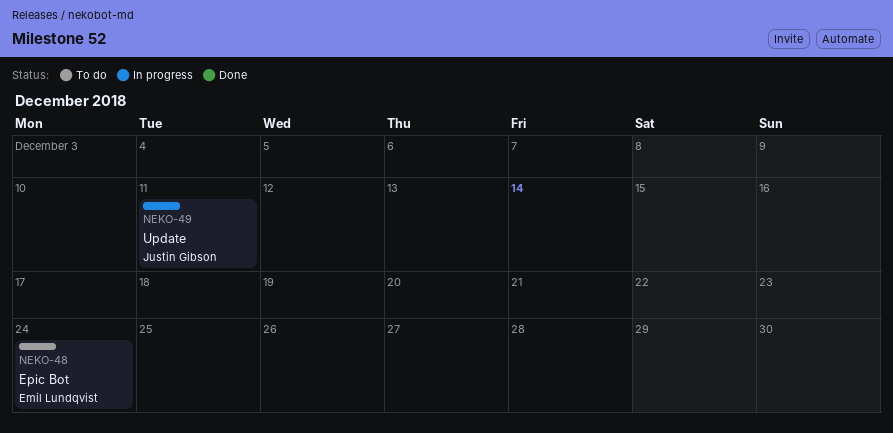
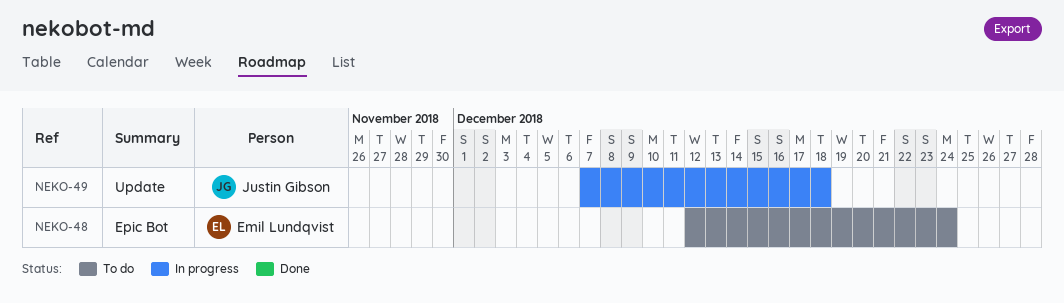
NEKO-49, due: Dec 11 -> Dec 18

